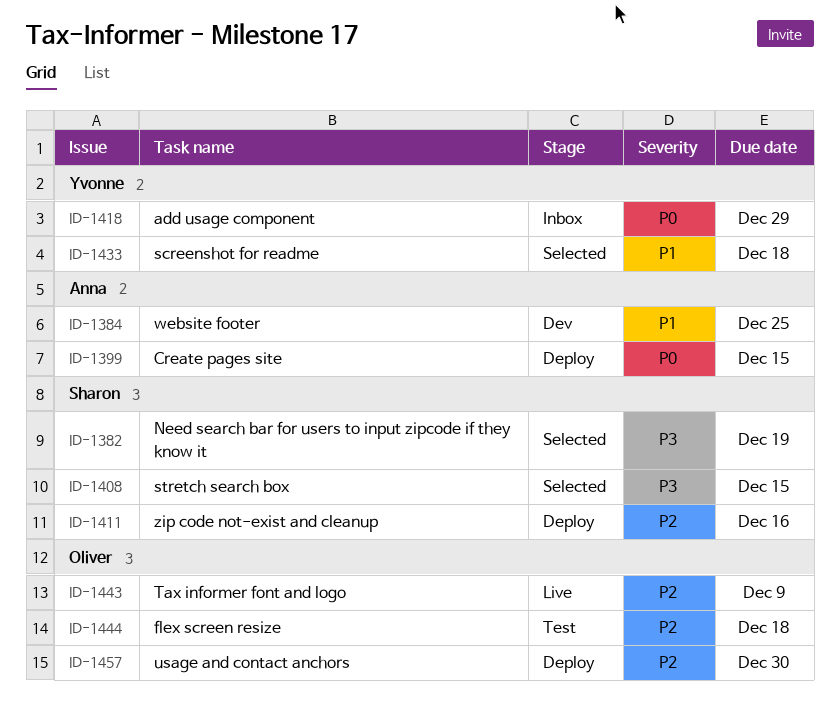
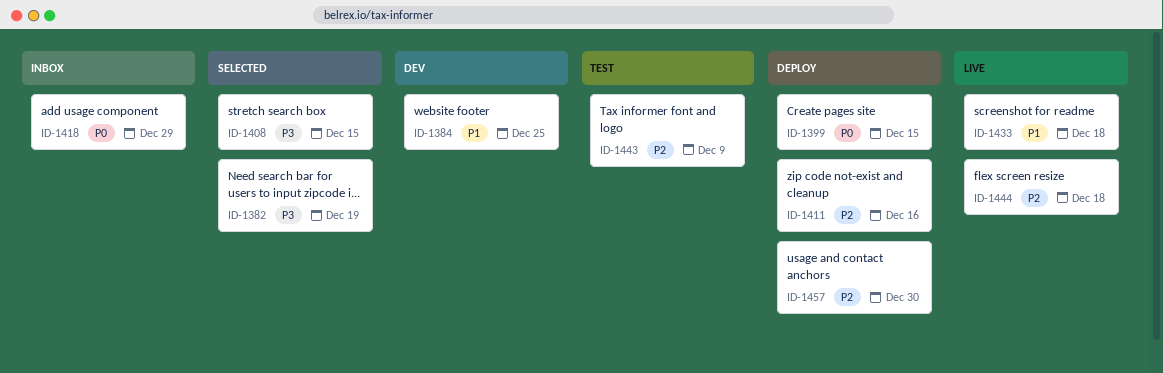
ID-1433, status: Selected -> Live
ID-1443, status: Live -> Test
ID-1444, status: Test -> Live

